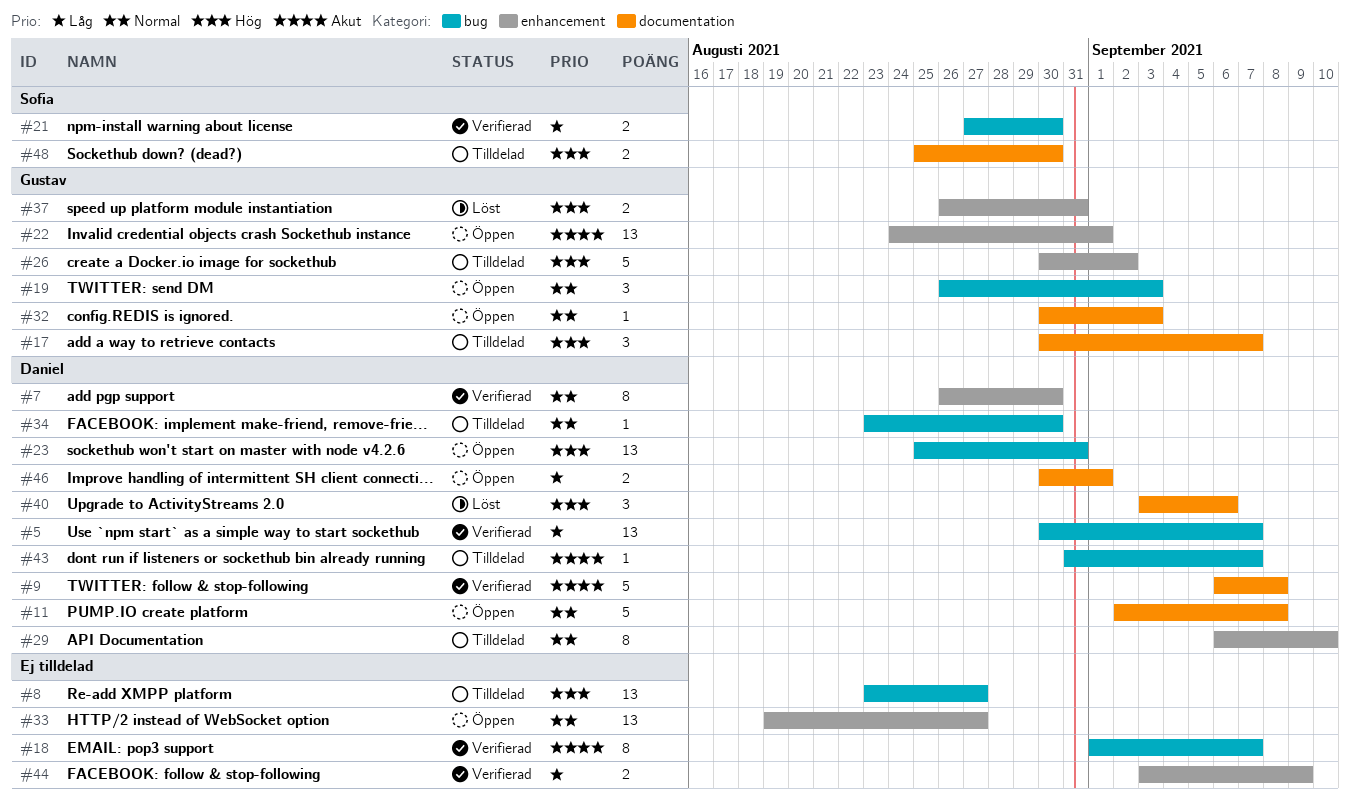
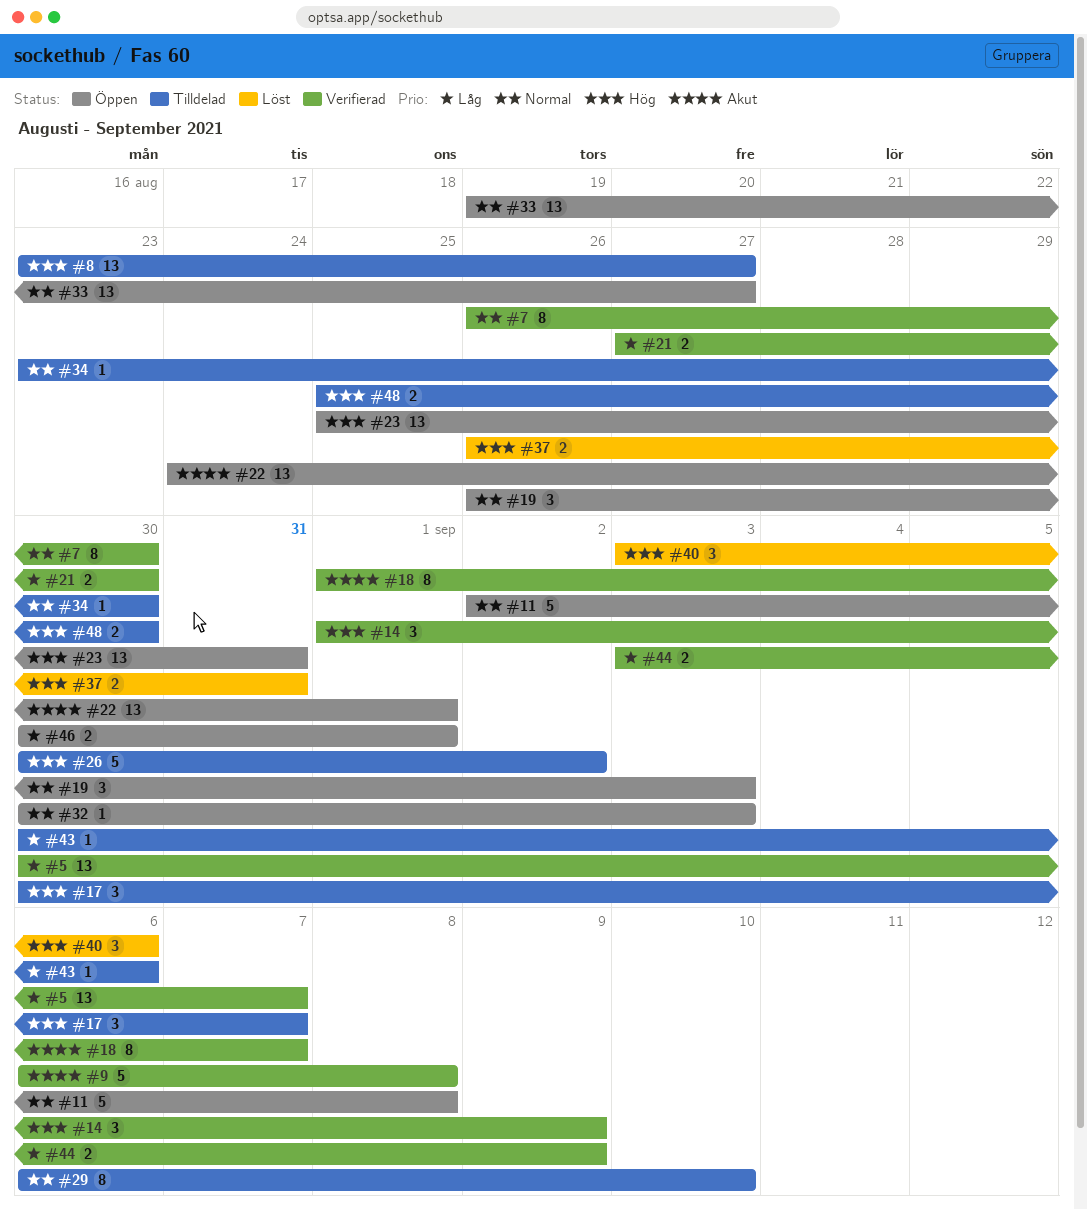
#14: none -> present
#43, priority: Akut -> Låg
#43, start: Aug 31 -> Aug 30
#43, due: Sep 7 -> Sep 6

